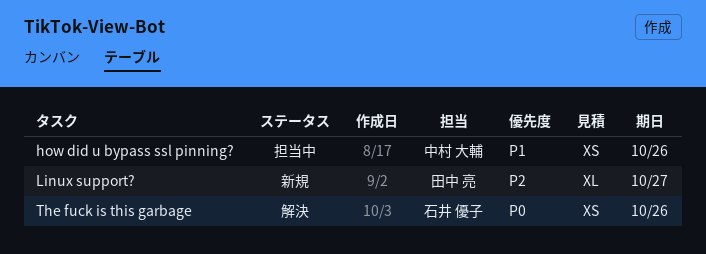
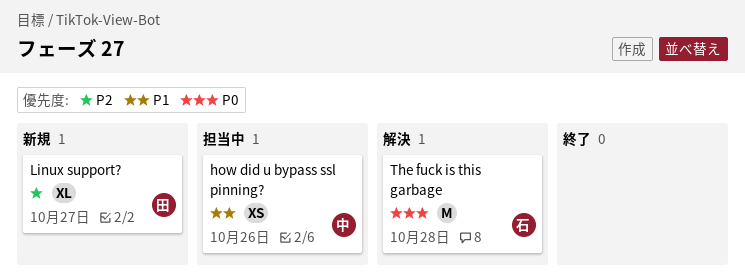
The fuck is this garbage, estimate: XS -> M
The fuck is this garbage, due: Oct 26 -> Oct 28

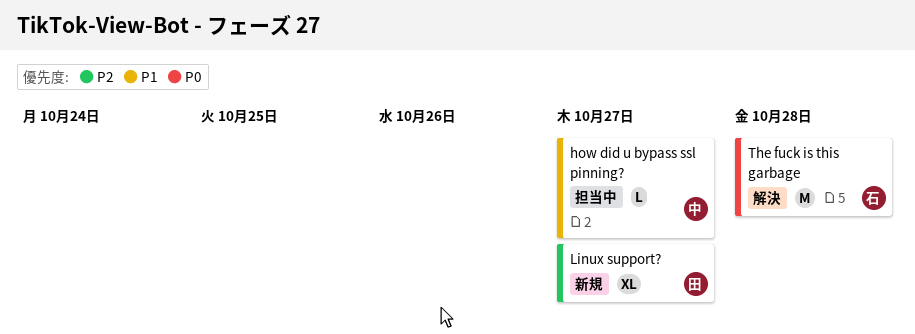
how did u bypass ssl pinning?, estimate: XS -> L
how did u bypass ssl pinning?, due: Oct 26 -> Oct 27

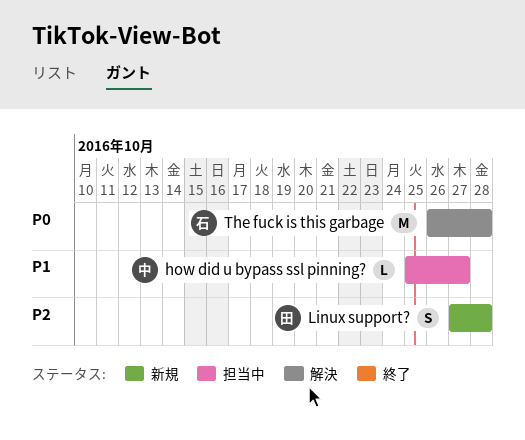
Linux support?, estimate: XL -> S
Linux support?, due: Oct 27 -> Oct 28

